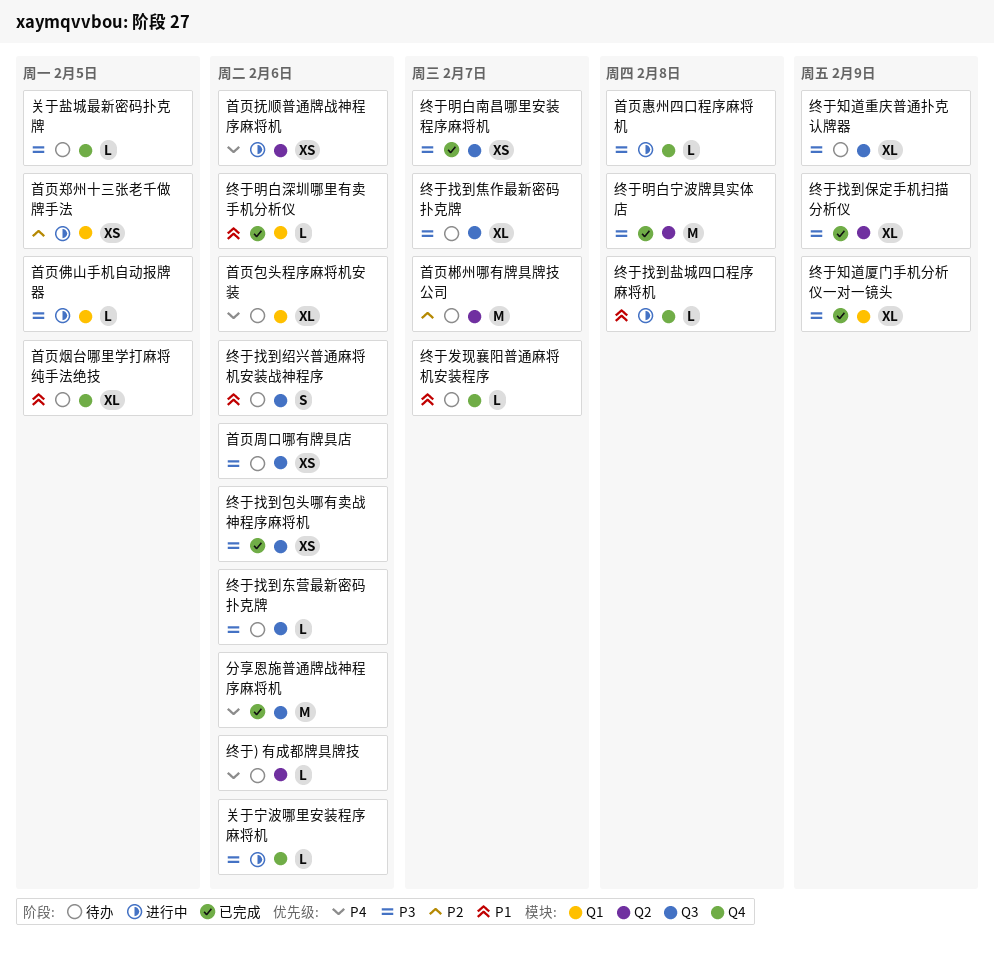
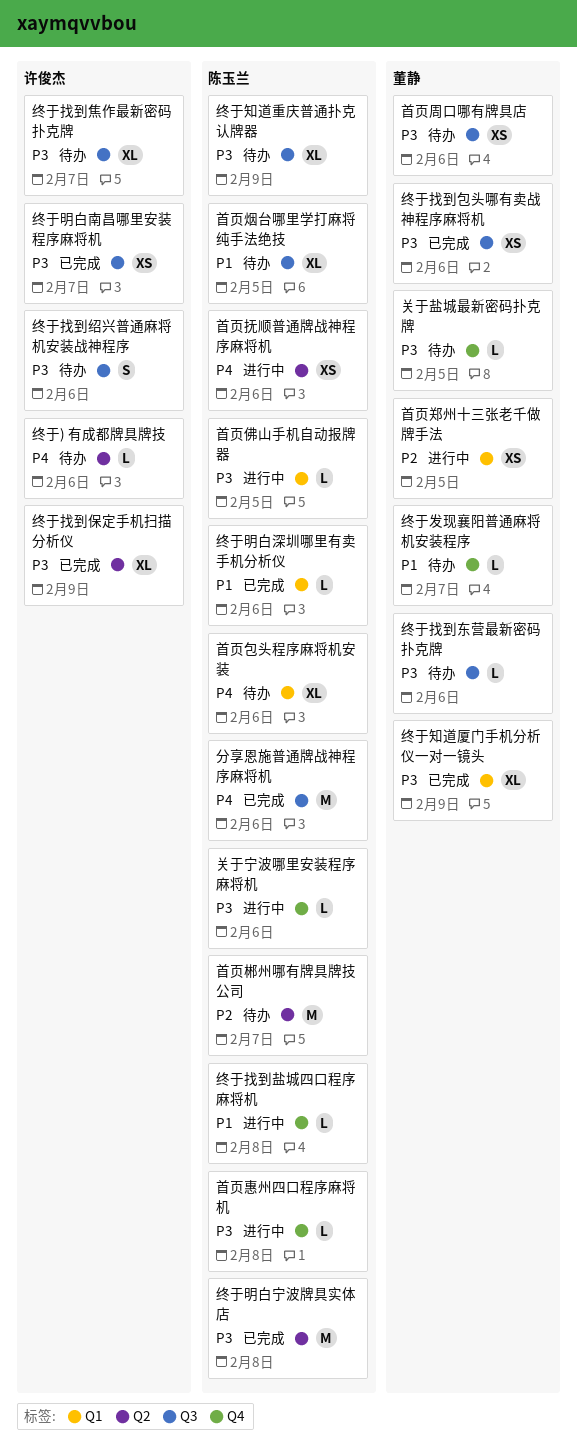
终于找到绍兴普通麻将机安装战神程序, priority: P1 -> P3
首页烟台哪里学打麻将纯手法绝技, label: Q4 -> Q3

